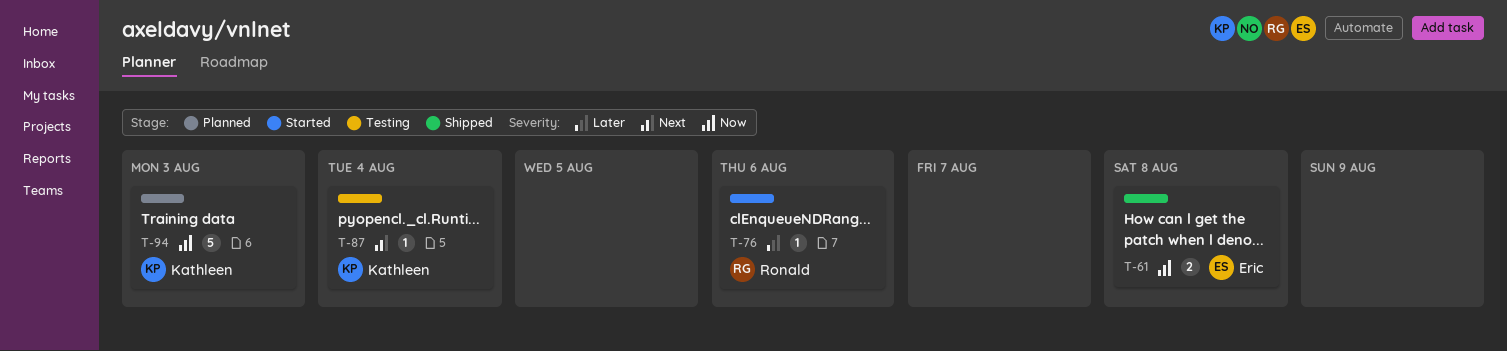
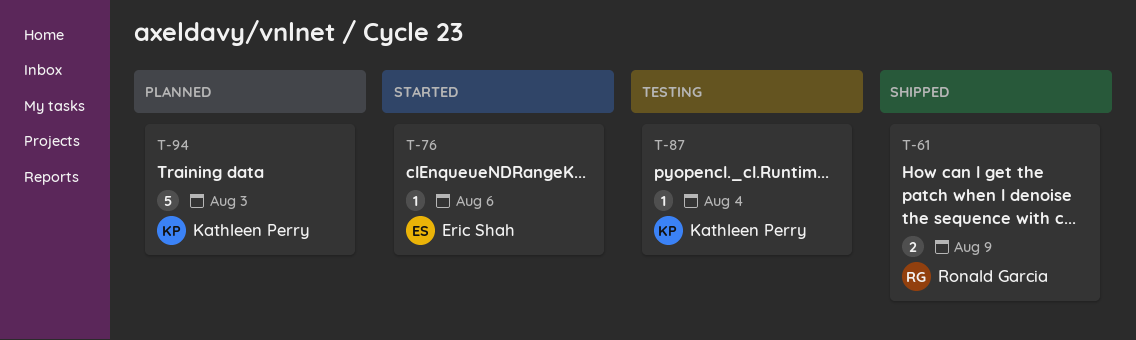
T-61, owner: Eric Shah -> Ronald Garcia
T-61, due: Aug 8 -> Aug 9
T-76, owner: Ronald Garcia -> Eric Shah

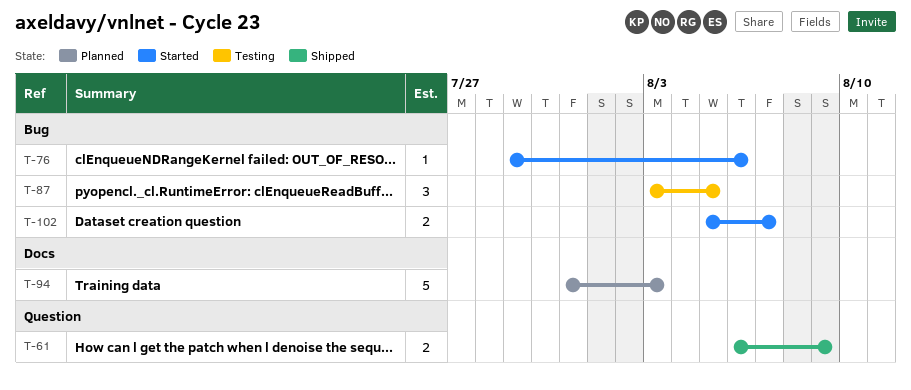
T-87, estimate: 1 -> 3
T-87, due: Aug 4 -> Aug 5
T-102: none -> present

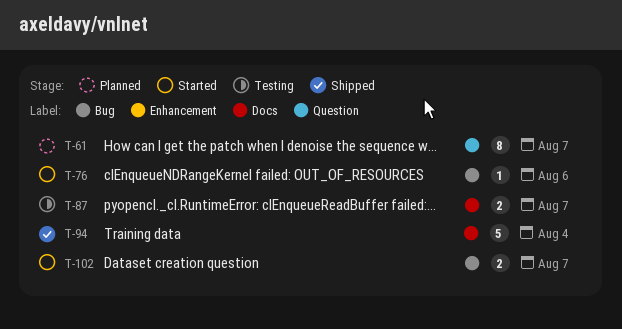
T-61, status: Shipped -> Planned
T-61, estimate: 2 -> 8
T-61, due: Aug 9 -> Aug 7
T-87, label: Bug -> Docs
T-87, estimate: 3 -> 2
T-87, due: Aug 5 -> Aug 7
T-94, status: Planned -> Shipped
T-94, due: Aug 3 -> Aug 4

